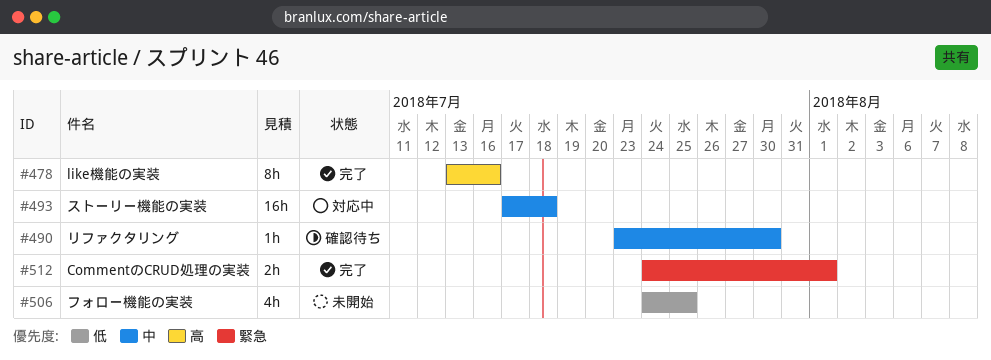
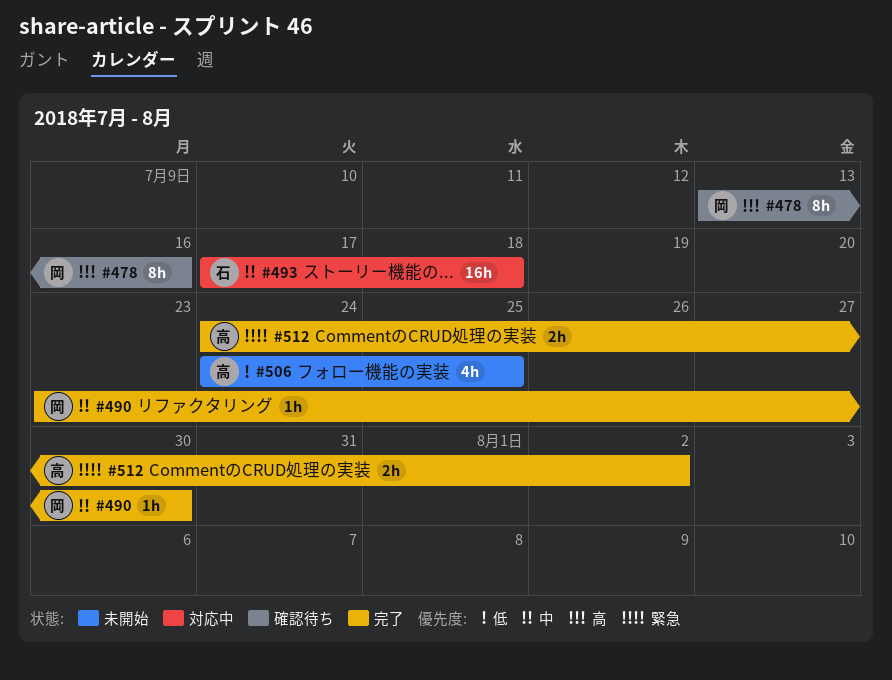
#478, status: 完了 -> 確認待ち
#490, status: 確認待ち -> 完了
#512, due: Aug 1 -> Aug 2

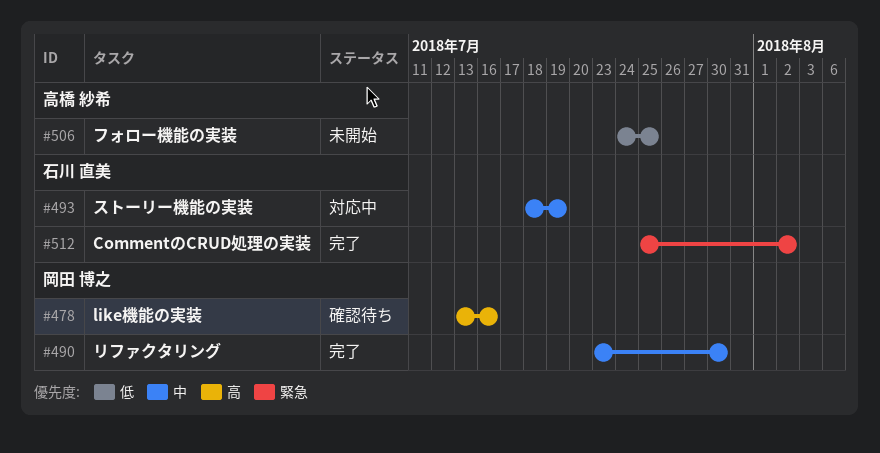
#493, start: Jul 17 -> Jul 18
#493, due: Jul 18 -> Jul 19
#512, owner: 高橋 紗希 -> 石川 直美
#512, start: Jul 24 -> Jul 25

